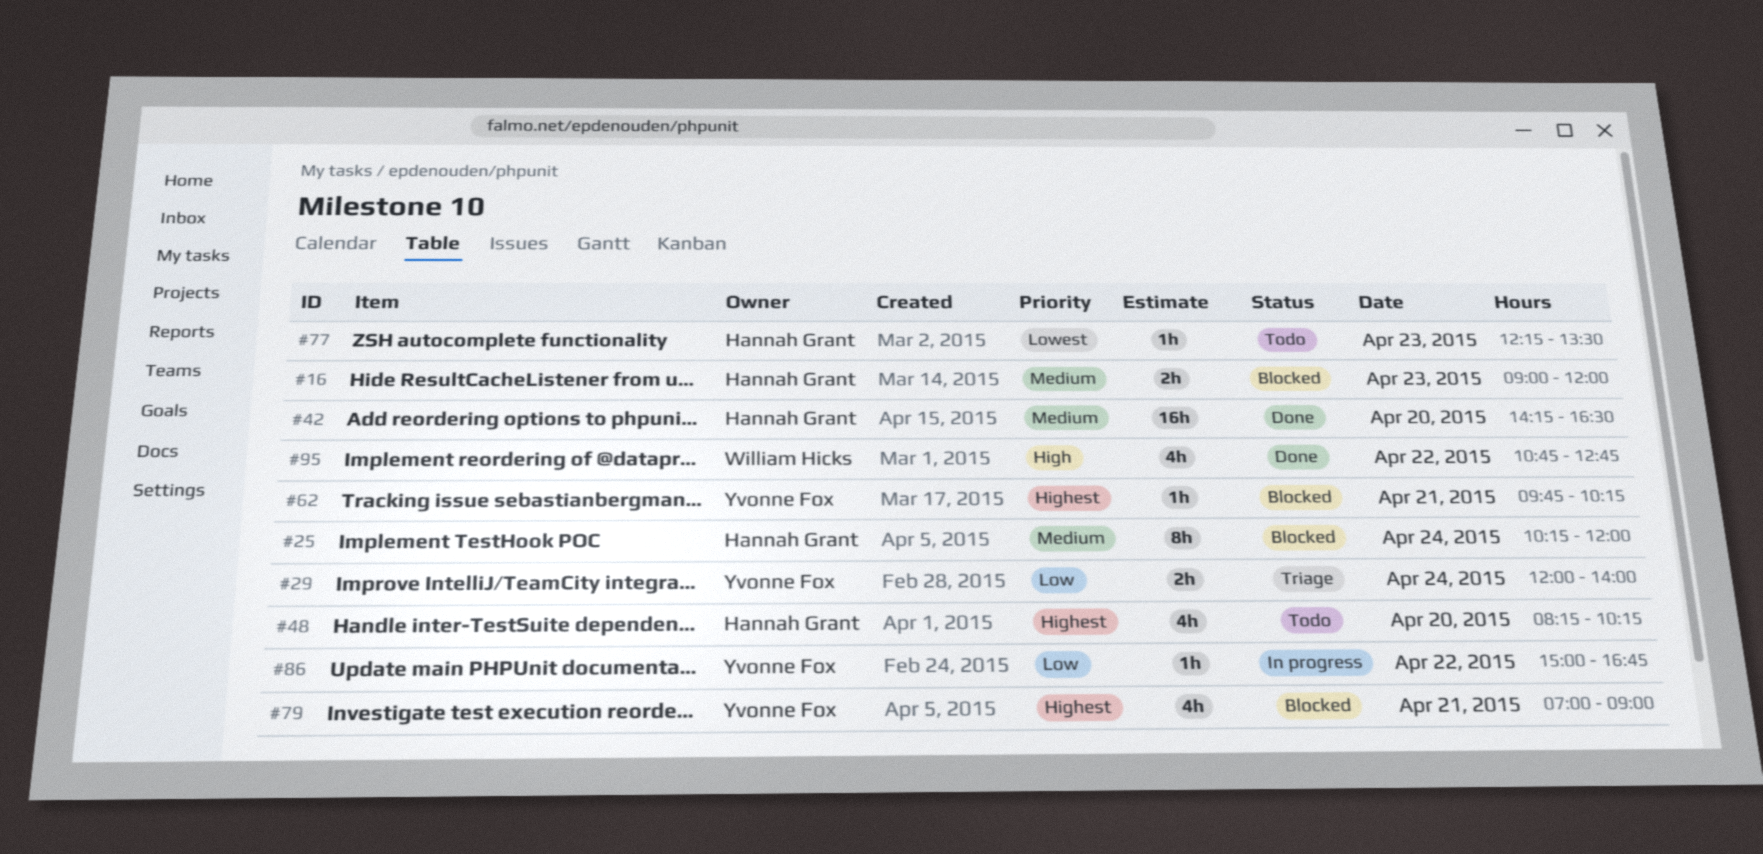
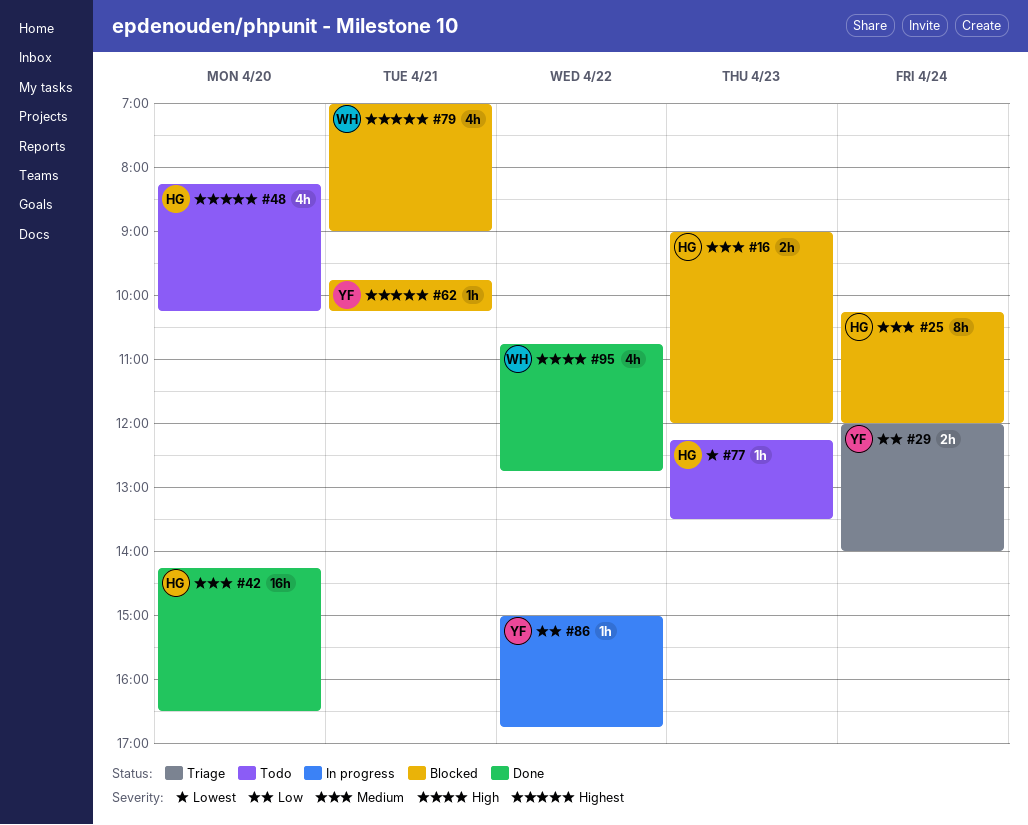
#79, owner: Yvonne Fox -> William Hicks

